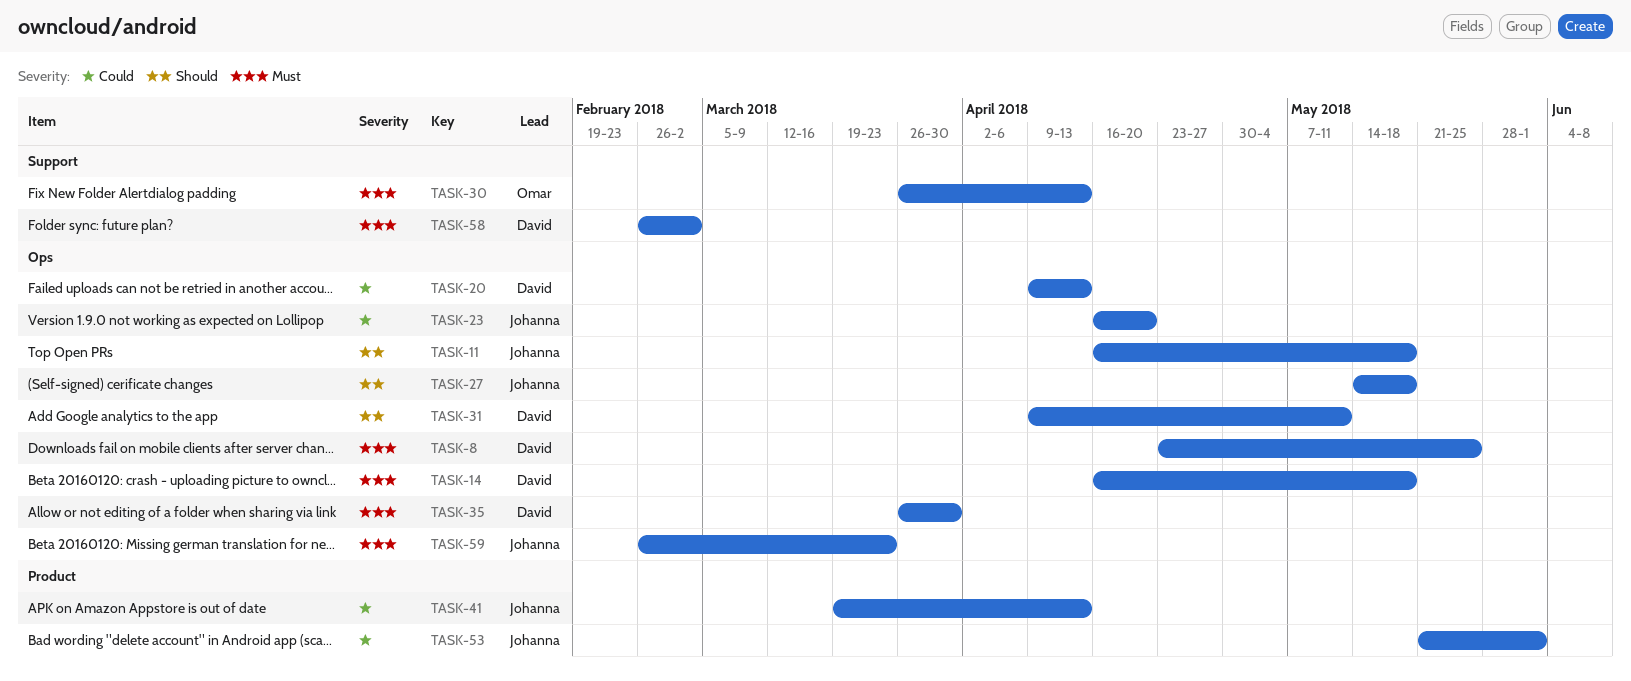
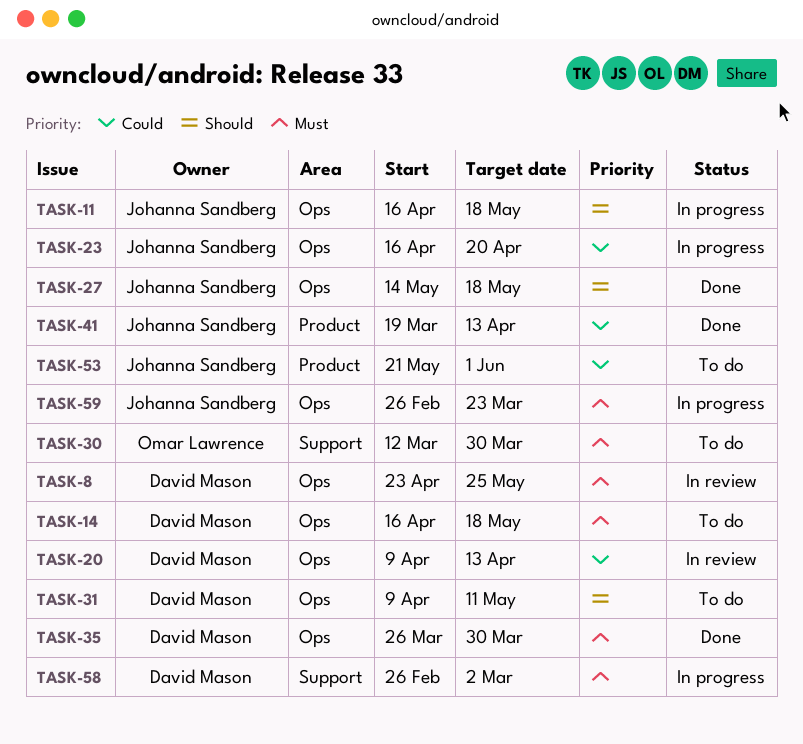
TASK-30, start: Mar 26 -> Mar 12
TASK-30, due: Apr 13 -> Mar 30

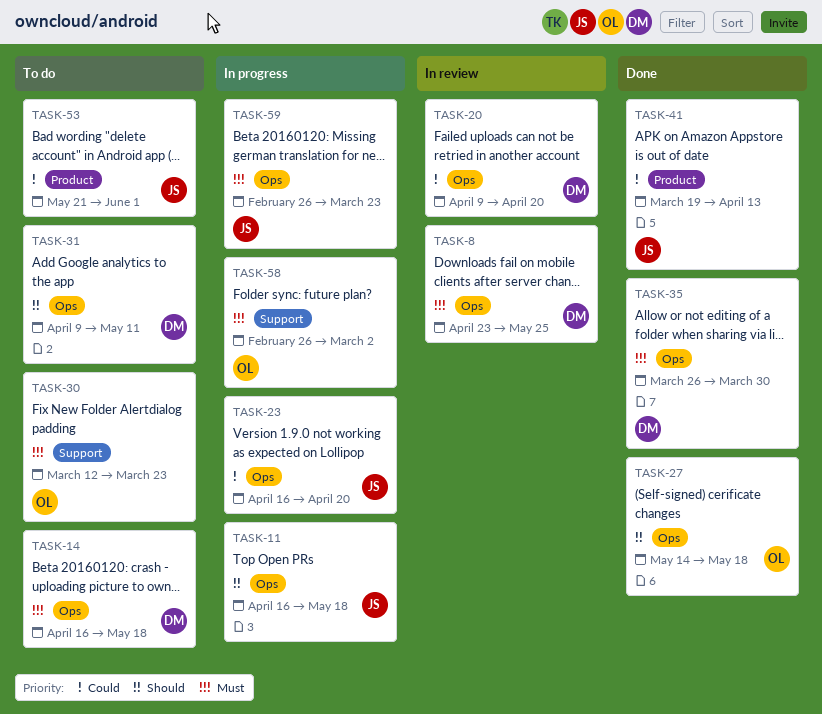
TASK-20, due: Apr 13 -> Apr 20
TASK-27, owner: Johanna Sandberg -> Omar Lawrence
TASK-30, due: Mar 30 -> Mar 23
TASK-58, owner: David Mason -> Omar Lawrence

